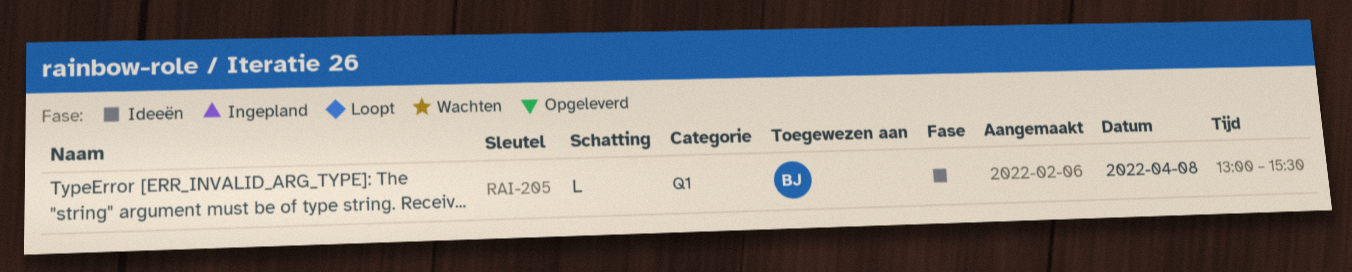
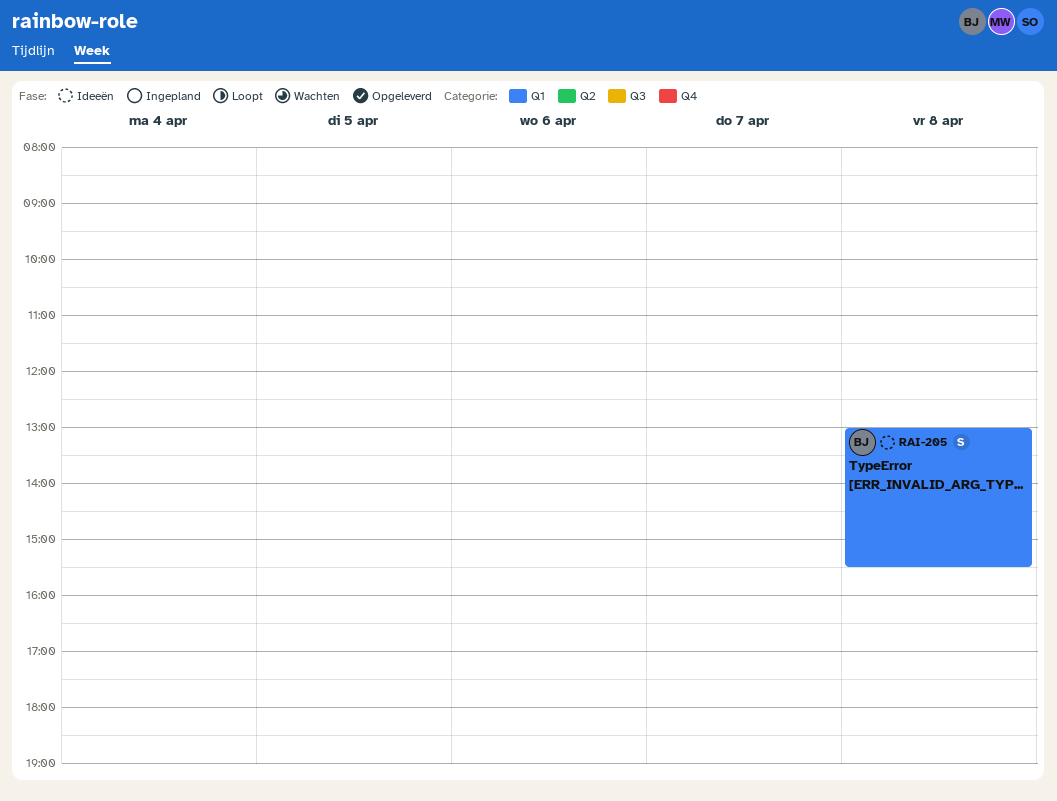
RAI-205, estimate: L -> S

